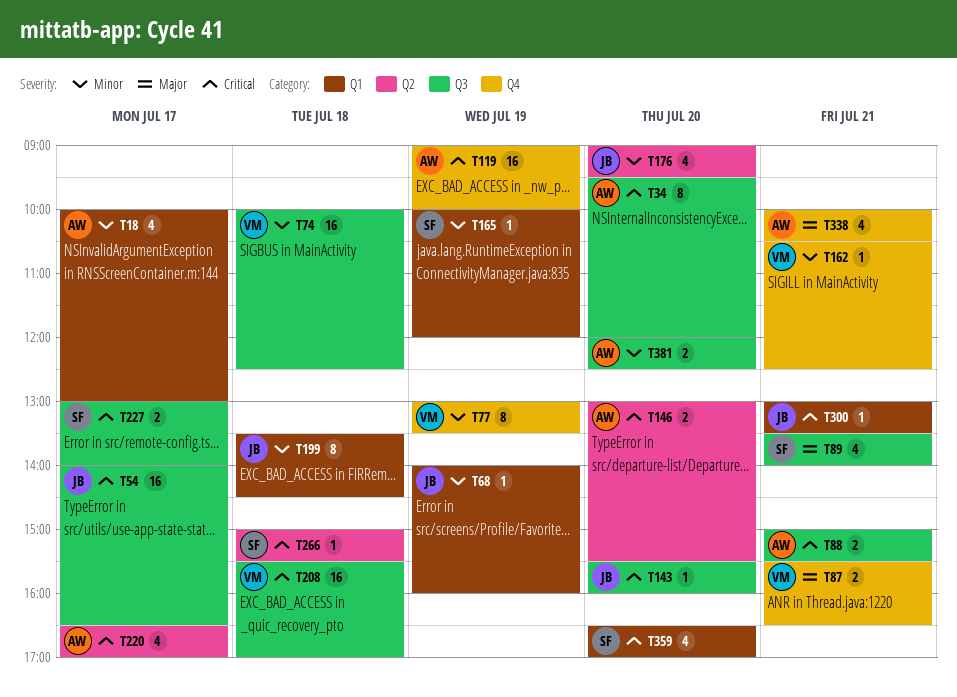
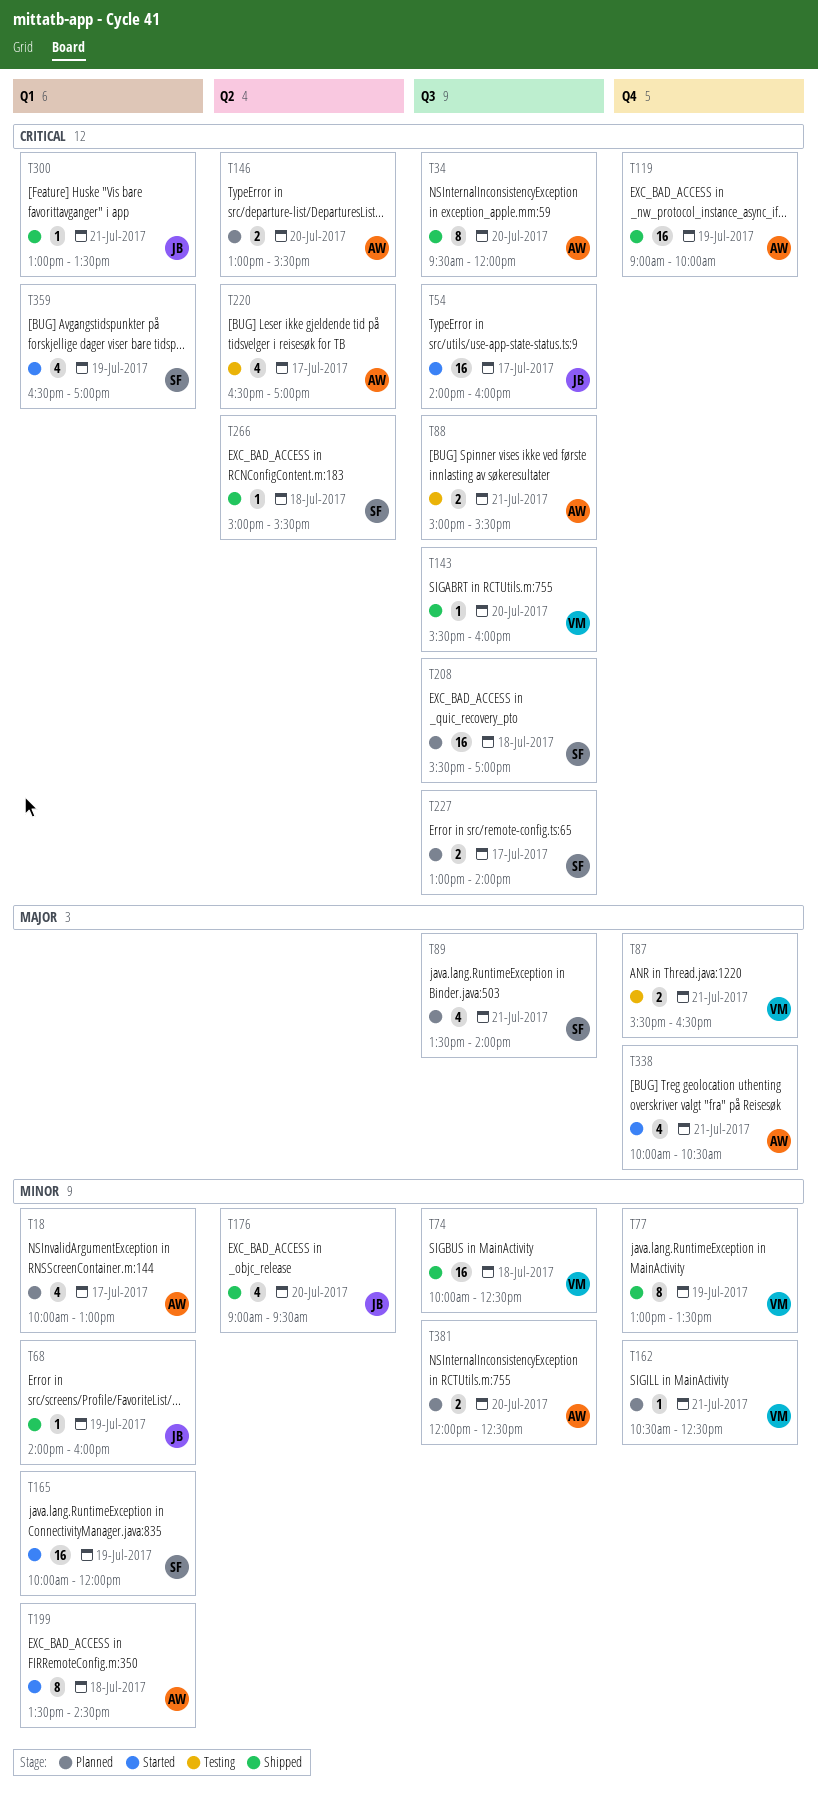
T54, ends: 16:30 -> 16:00
T143, owner: JB -> VM
T165, estimate: 1 -> 16
T199, owner: JB -> AW
T208, owner: VM -> SF
T359, day: Jul 20 -> Jul 19

